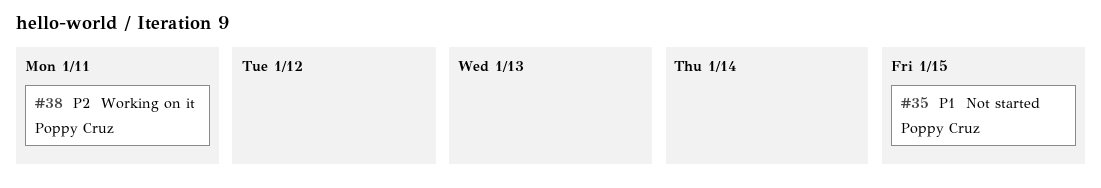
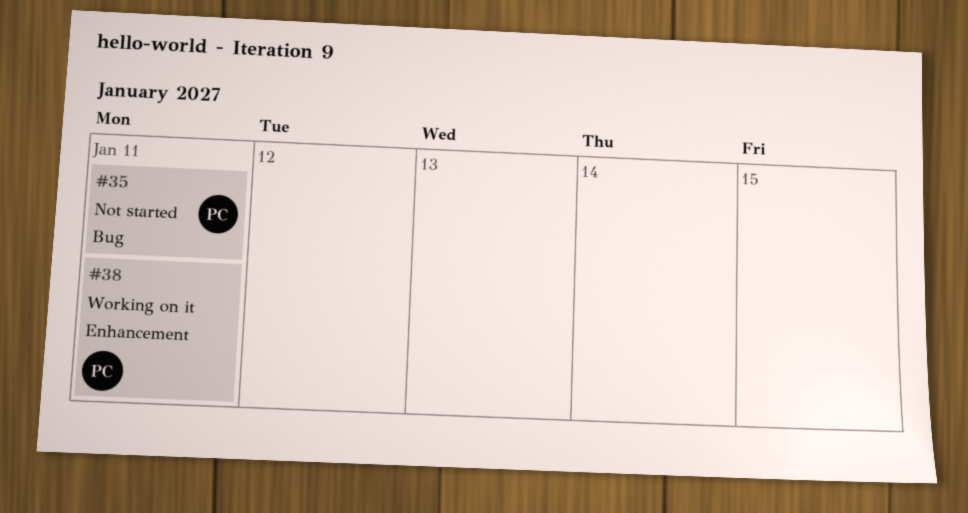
#35, due: Jan 15 -> Jan 11

